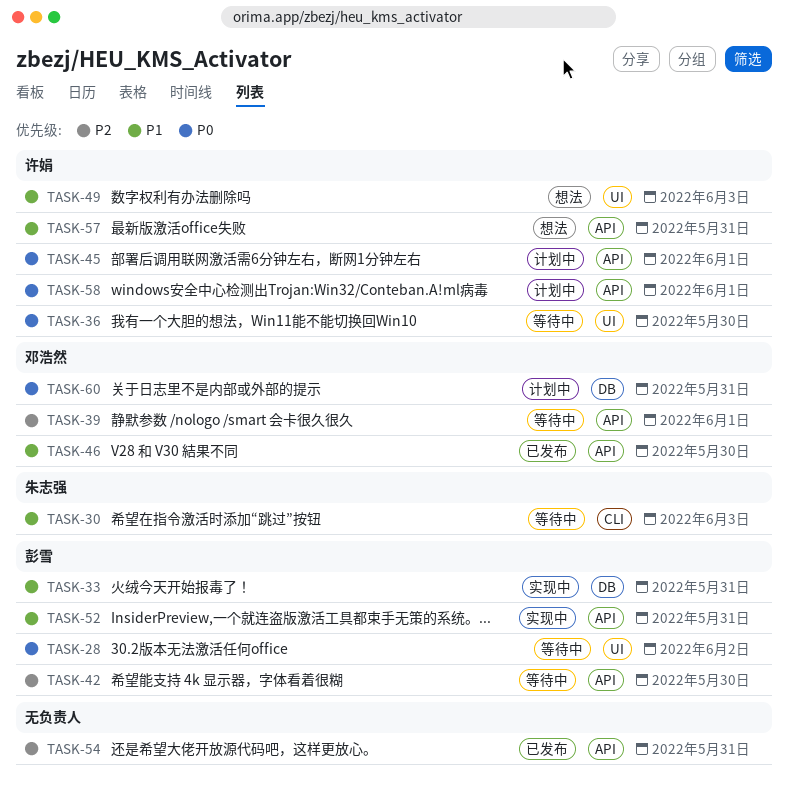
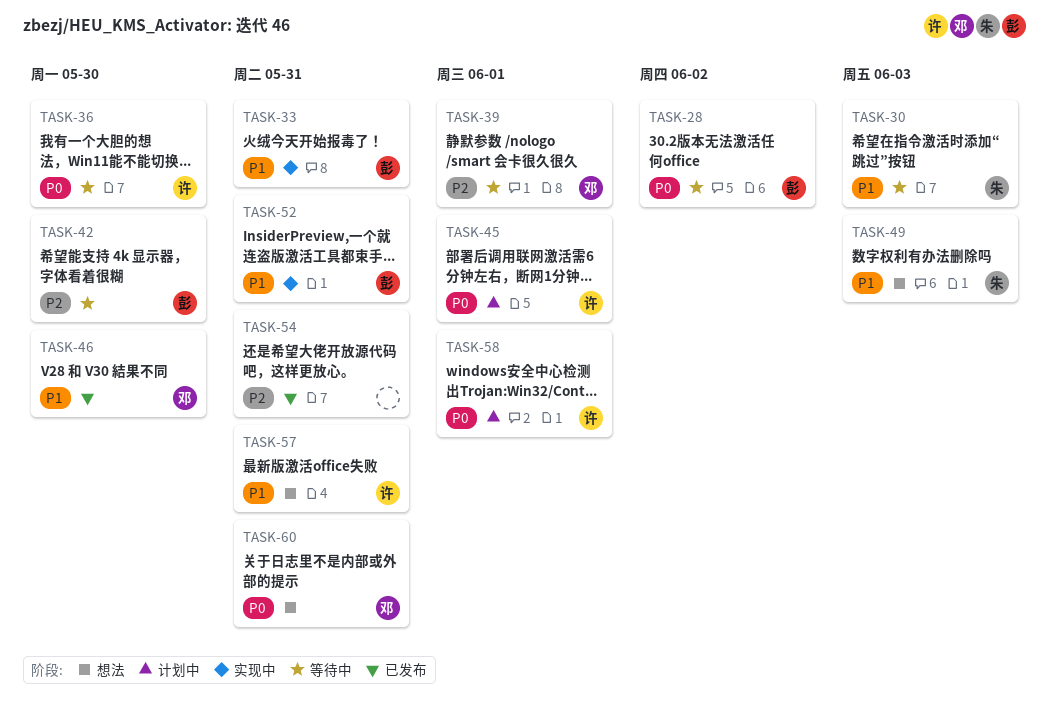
TASK-49, owner: 许娟 -> 朱志强
TASK-60, status: 计划中 -> 想法

